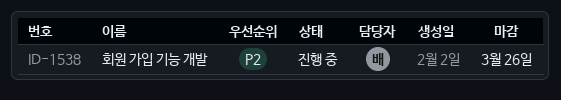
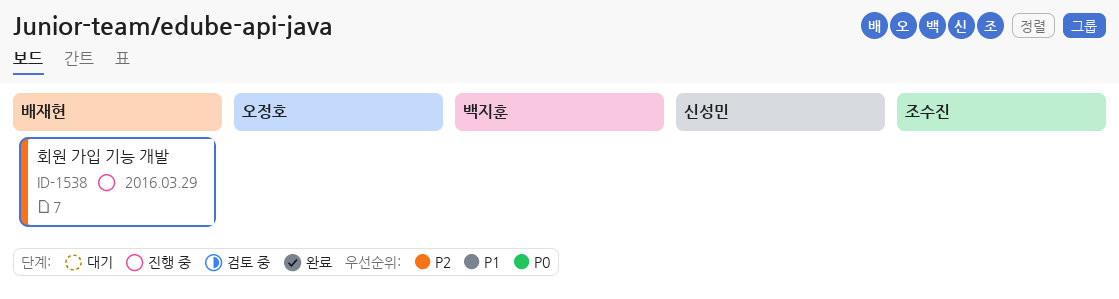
ID-1538, due: Mar 26 -> Mar 29

